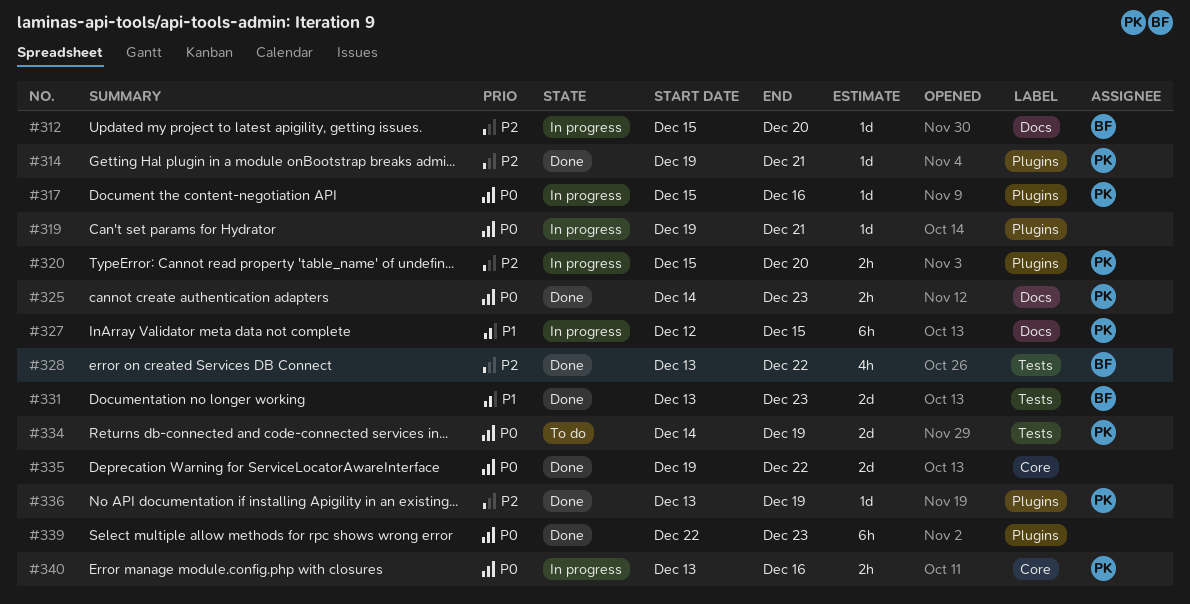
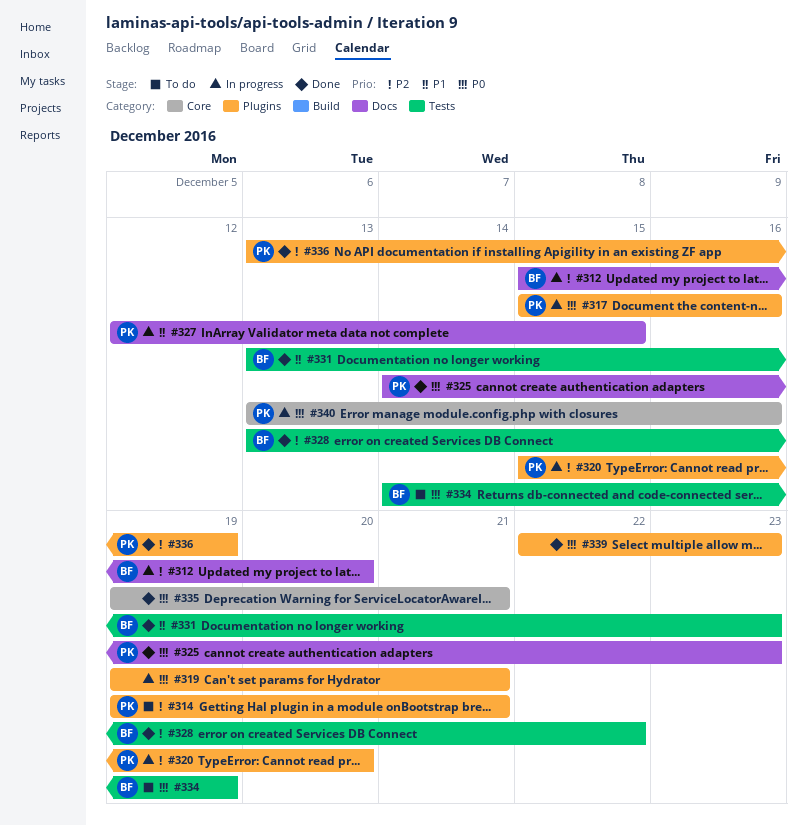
#314, status: Done -> To do
#334, owner: PK -> BF
#335, due: Dec 22 -> Dec 21

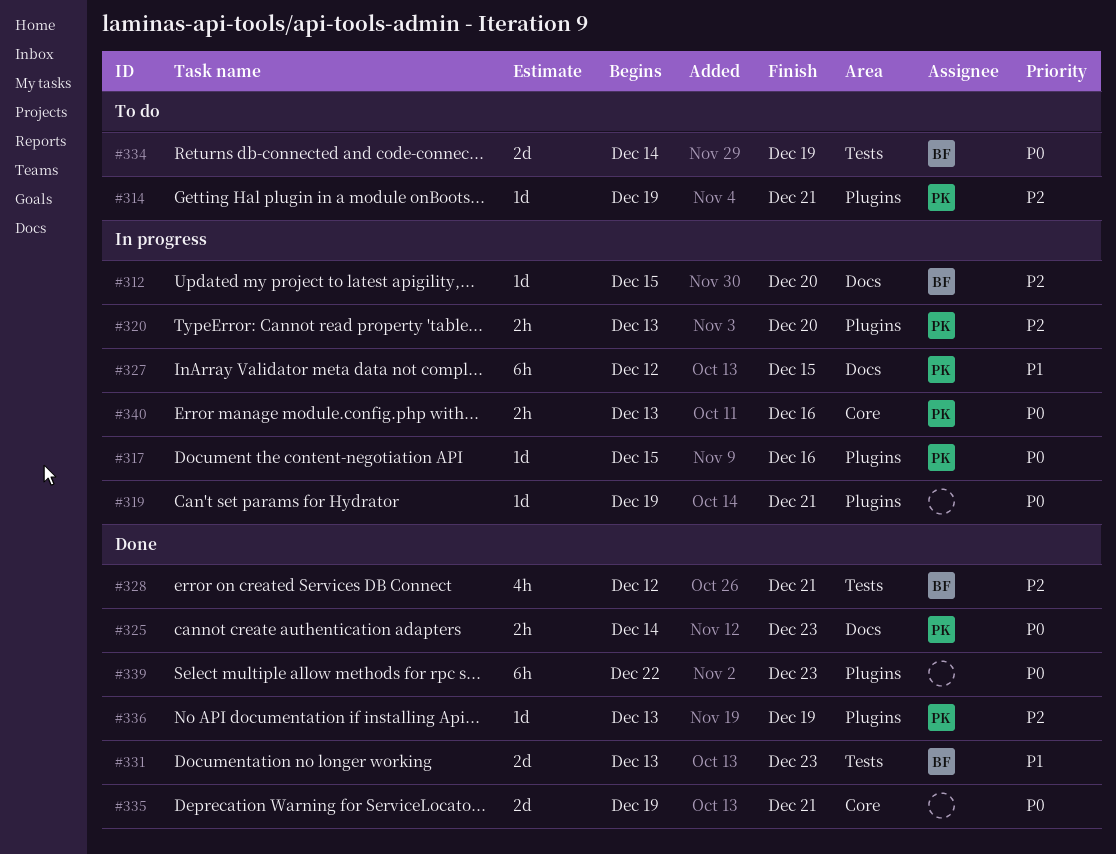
#320, start: Dec 15 -> Dec 13
#328, start: Dec 13 -> Dec 12
#328, due: Dec 22 -> Dec 21

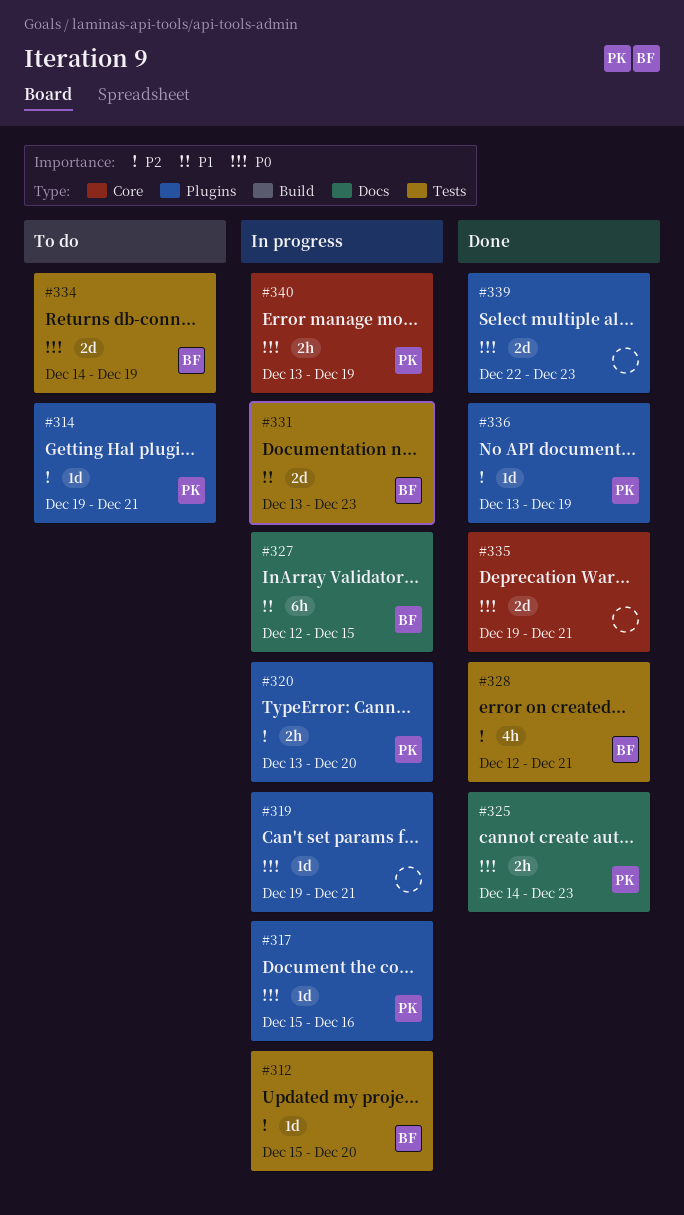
#312, label: Docs -> Tests
#327, owner: PK -> BF
#331, status: Done -> In progress
#339, estimate: 6h -> 2d
#340, due: Dec 16 -> Dec 19

